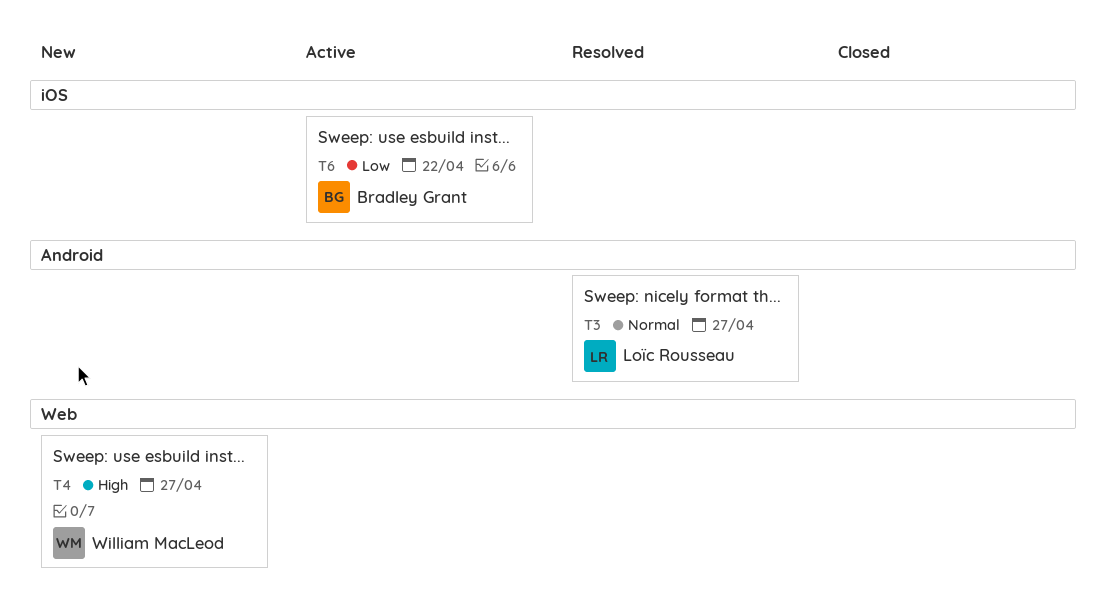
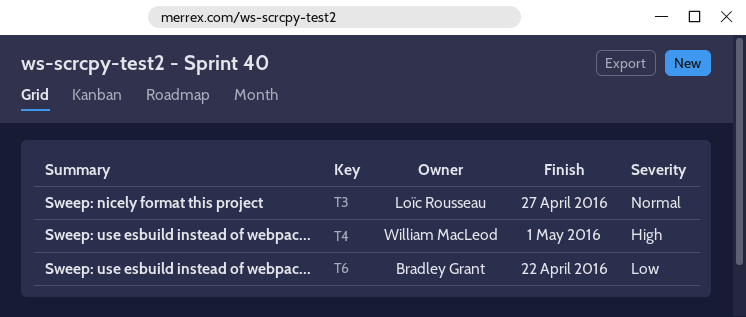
T4, due: Apr 27 -> May 1

